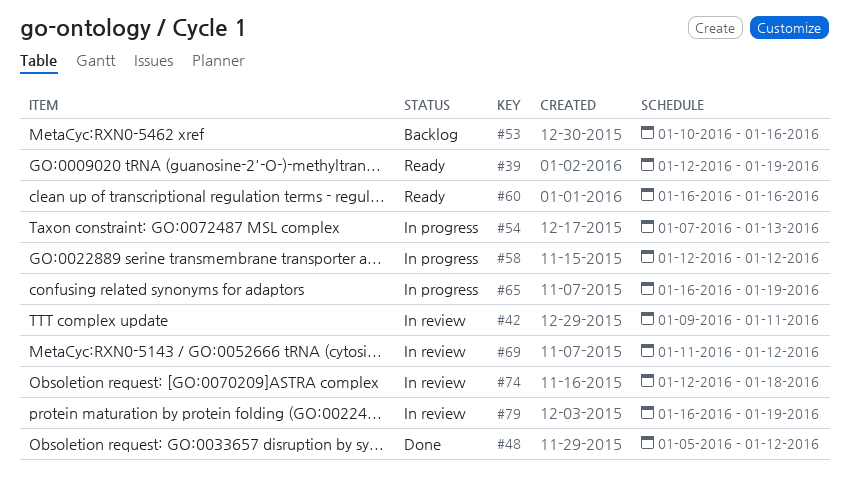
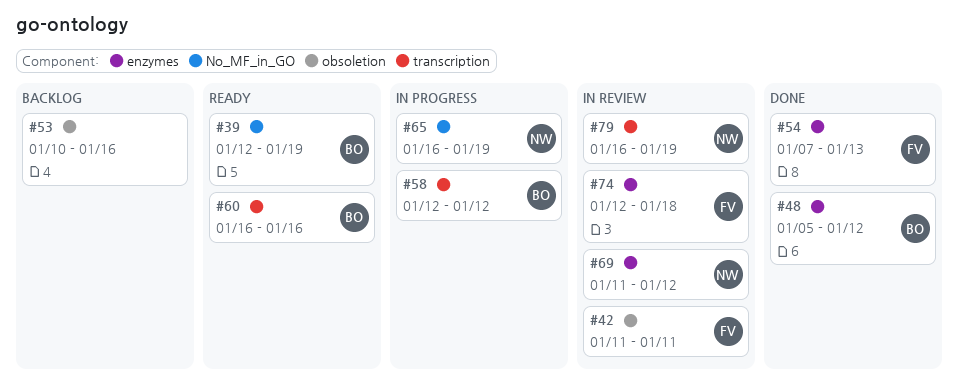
#42, start: Jan 9 -> Jan 11
#54, status: In progress -> Done

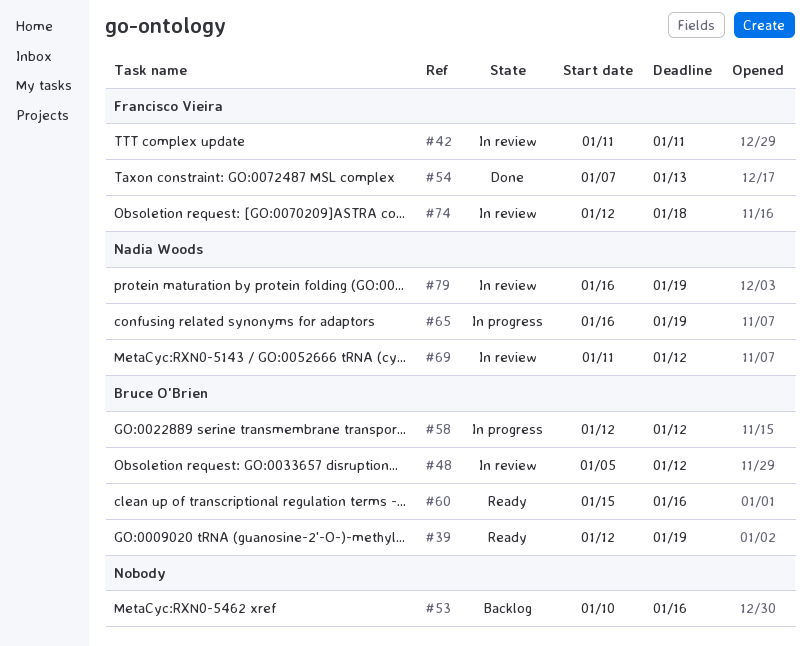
#48, status: Done -> In review
#60, start: Jan 16 -> Jan 15

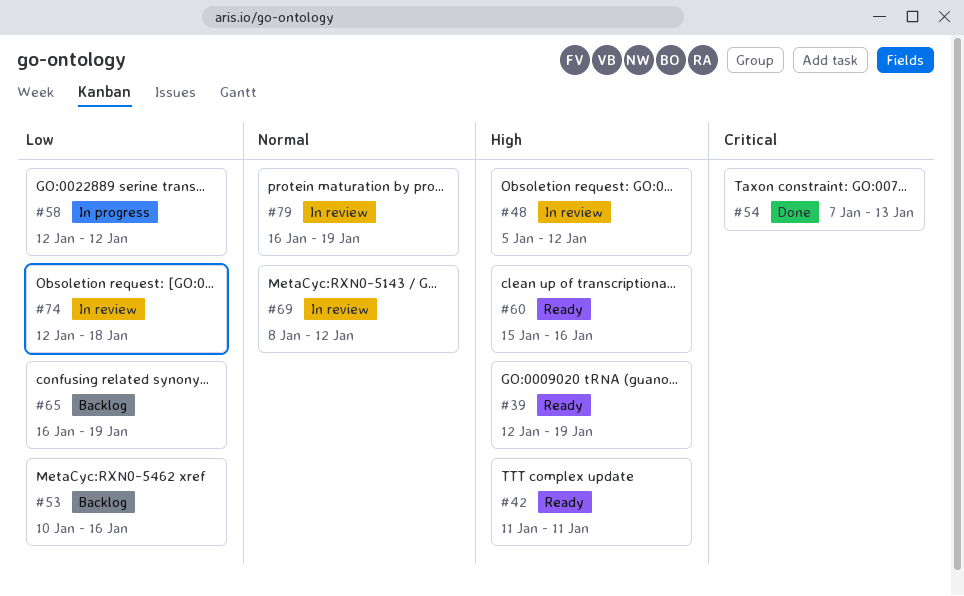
#42, status: In review -> Ready
#65, status: In progress -> Backlog
#69, start: Jan 11 -> Jan 8

